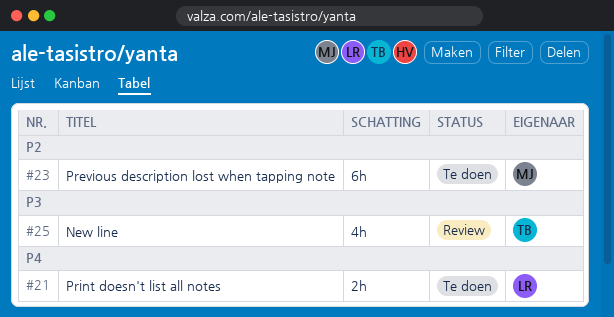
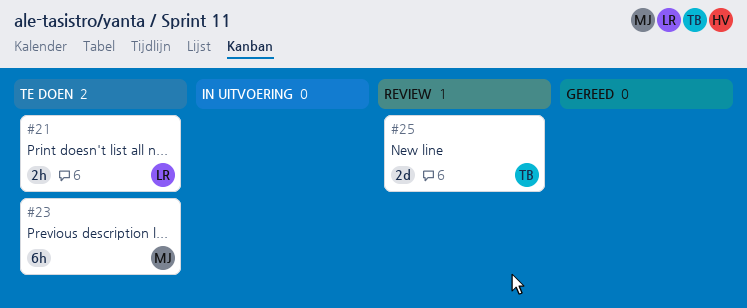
#25, estimate: 4h -> 2d

